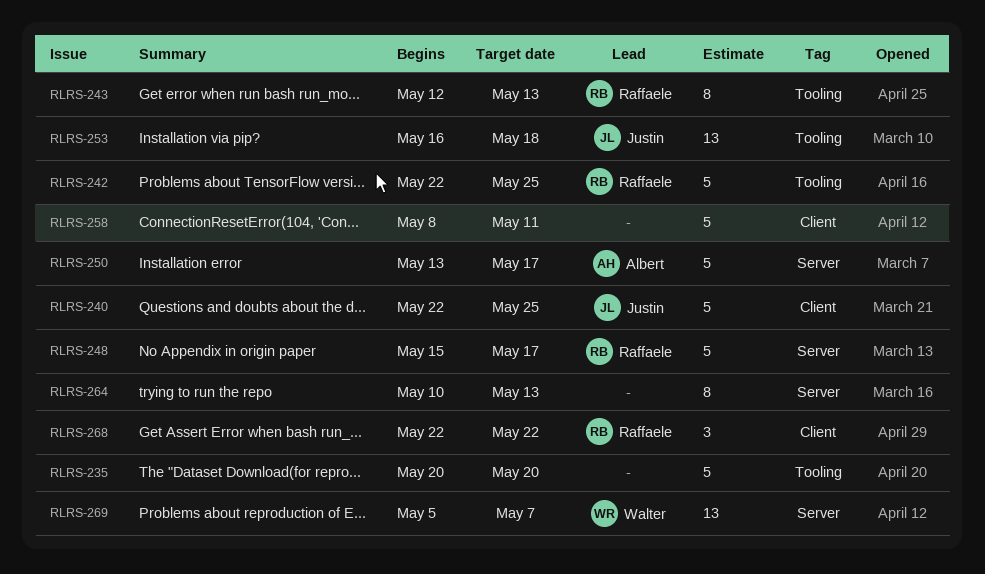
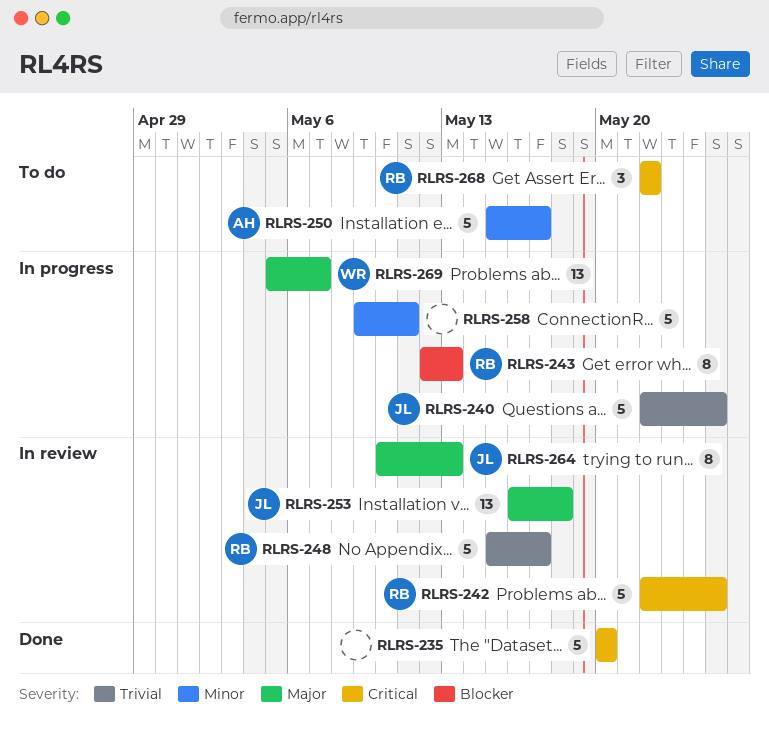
RLRS-250, start: May 13 -> May 15
RLRS-258, start: May 8 -> May 9
RLRS-264, owner: none -> Justin

